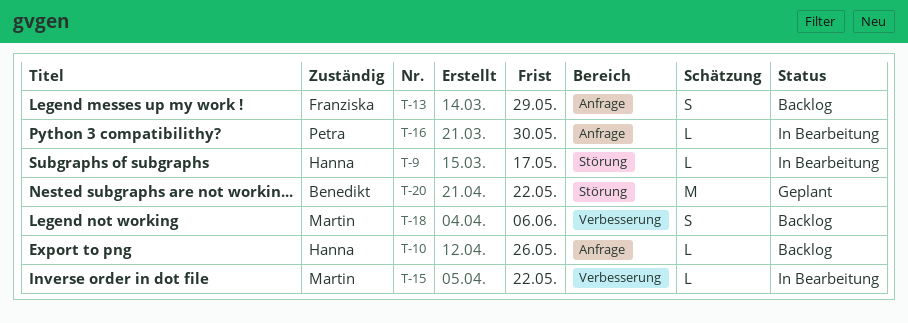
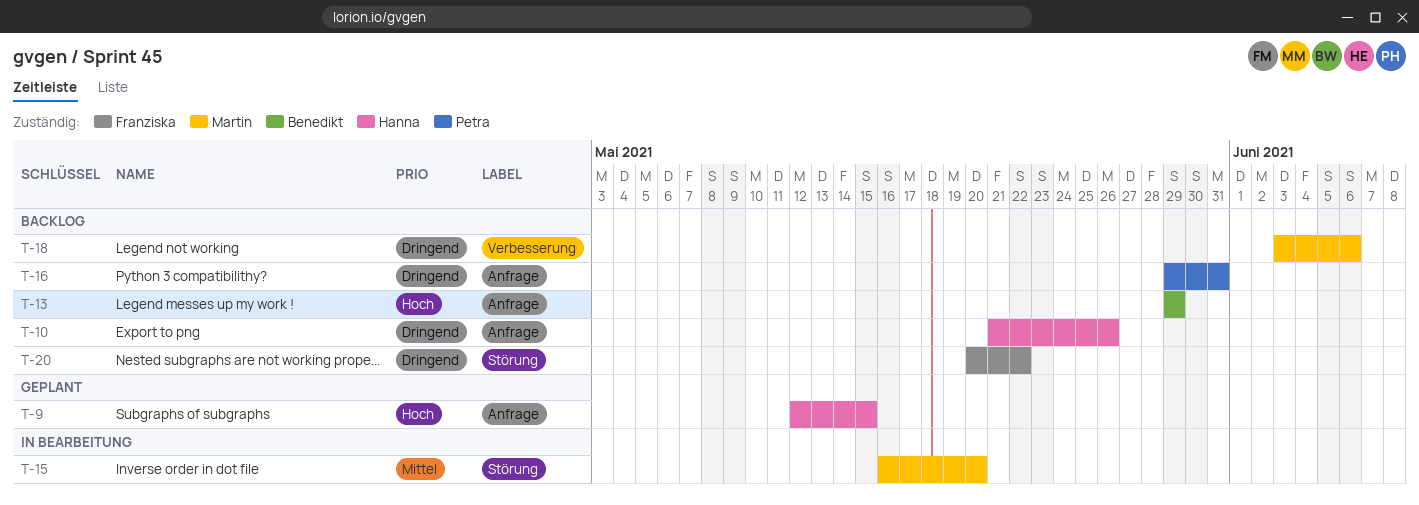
T-9, status: In Bearbeitung -> Geplant
T-9, label: Störung -> Anfrage
T-9, due: May 17 -> May 15
T-13, owner: Franziska -> Benedikt
T-15, label: Verbesserung -> Störung
T-15, due: May 22 -> May 20
T-16, status: In Bearbeitung -> Backlog
T-16, due: May 30 -> May 31
T-20, status: Geplant -> Backlog
T-20, owner: Benedikt -> Franziska

